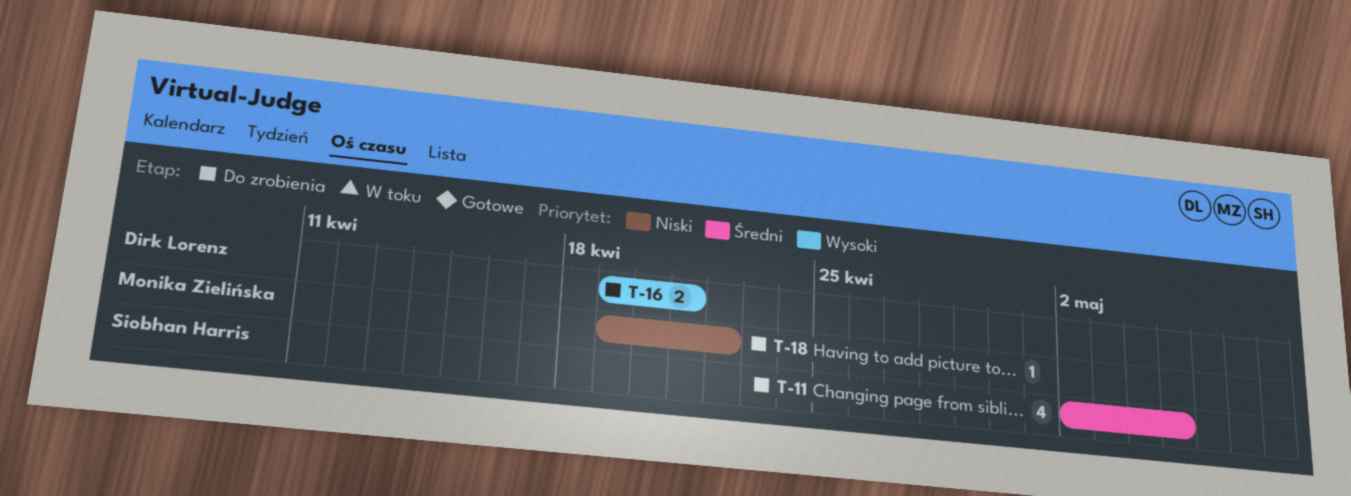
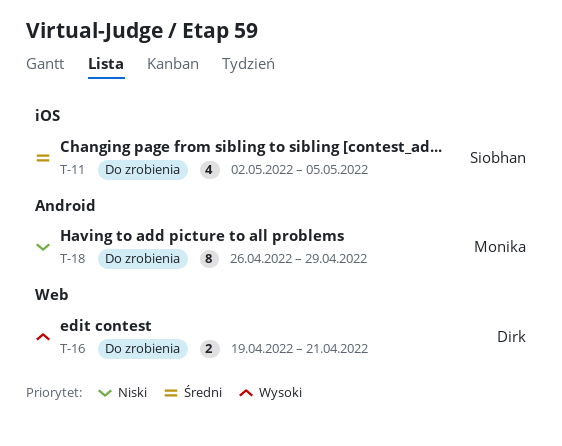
T-18, estimate: 1 -> 8
T-18, start: Apr 19 -> Apr 26
T-18, due: Apr 22 -> Apr 29

